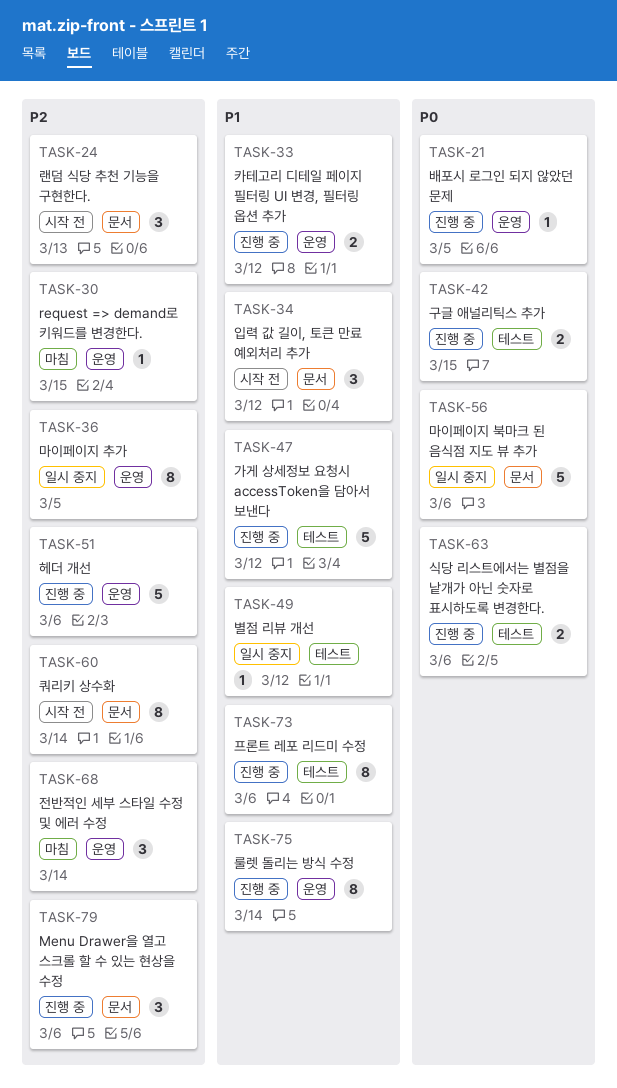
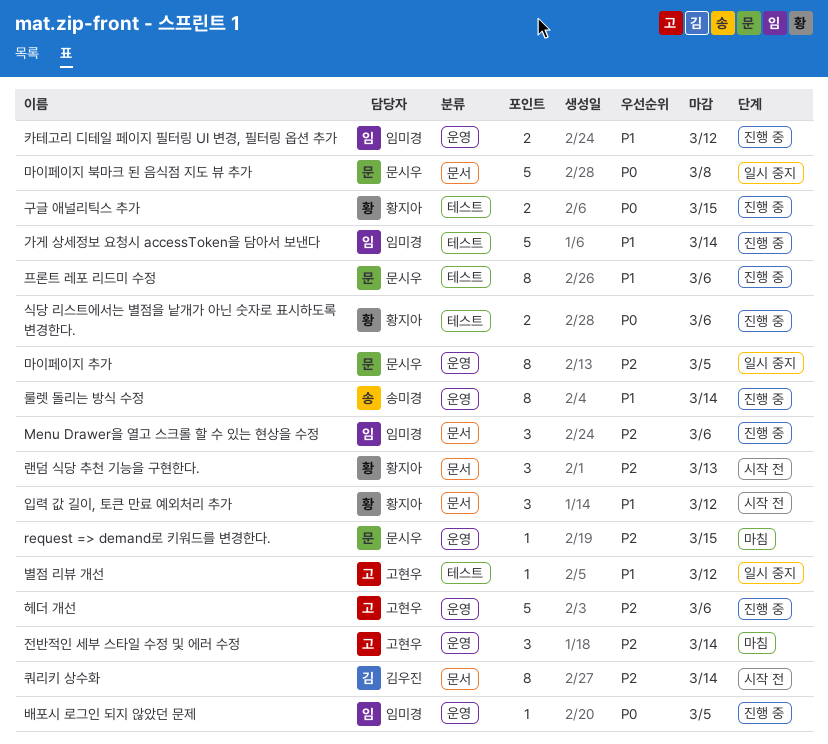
가게 상세정보 요청시 accessToken을 담아서 보낸다, due: Mar 12 -> Mar 14
마이페이지 북마크 된 음식점 지도 뷰 추가, due: Mar 6 -> Mar 8

